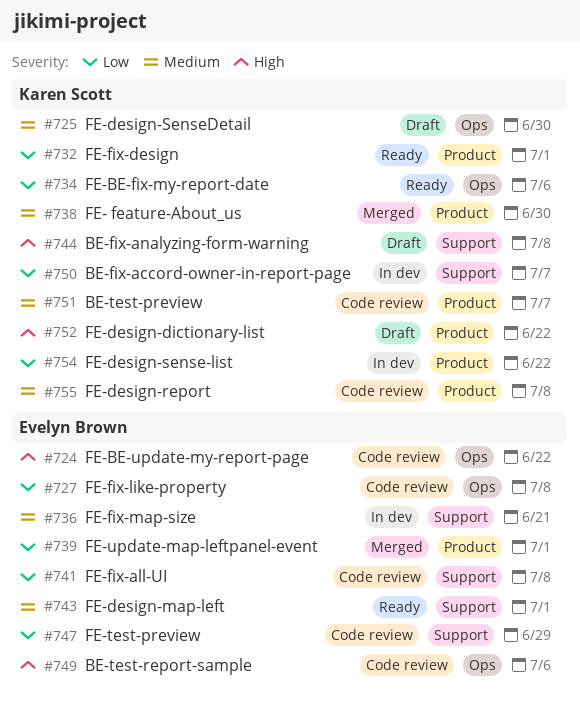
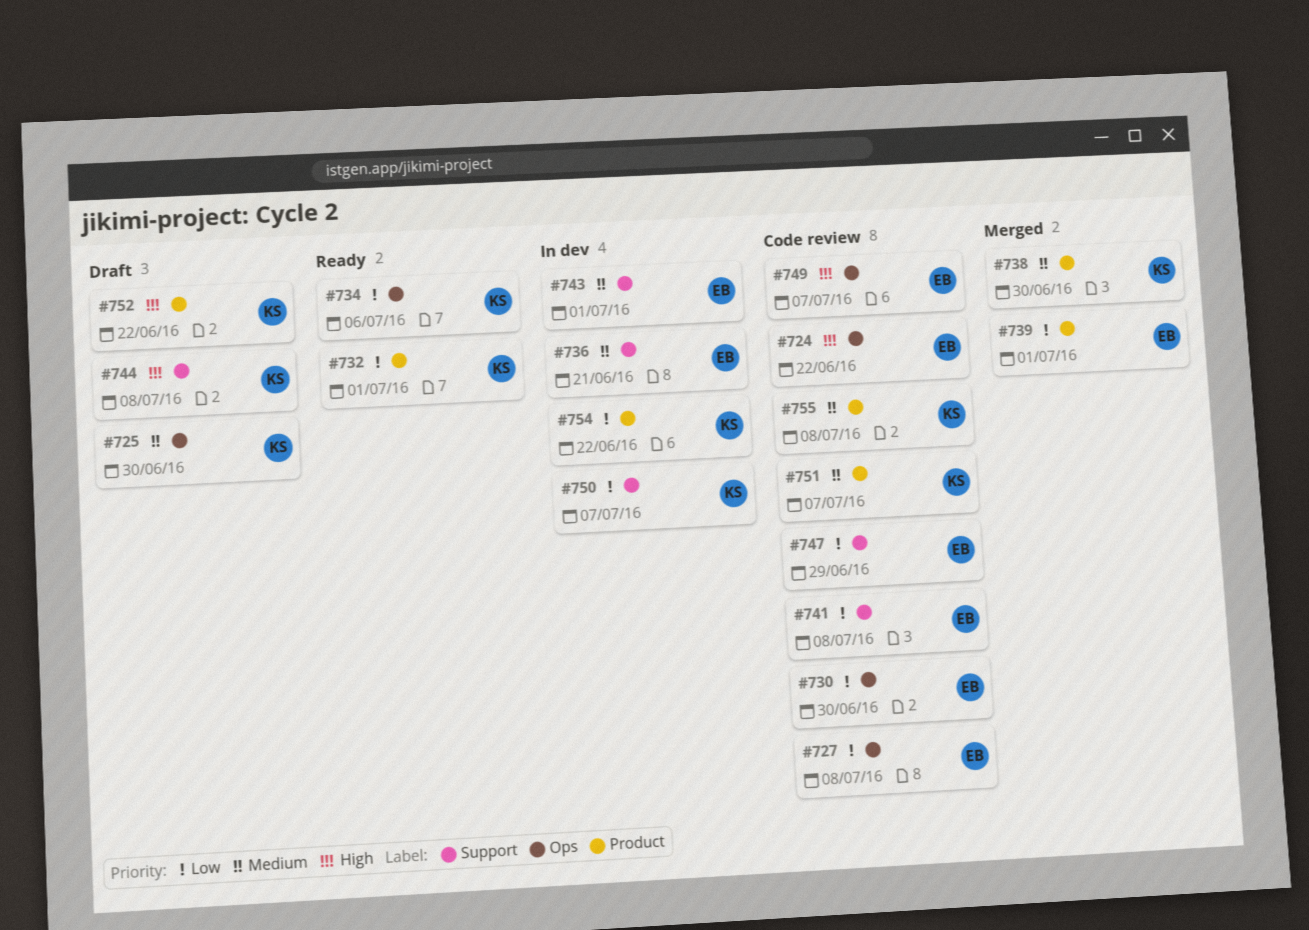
#730: none -> present
#743, status: Ready -> In dev
#749, due: Jul 6 -> Jul 7

